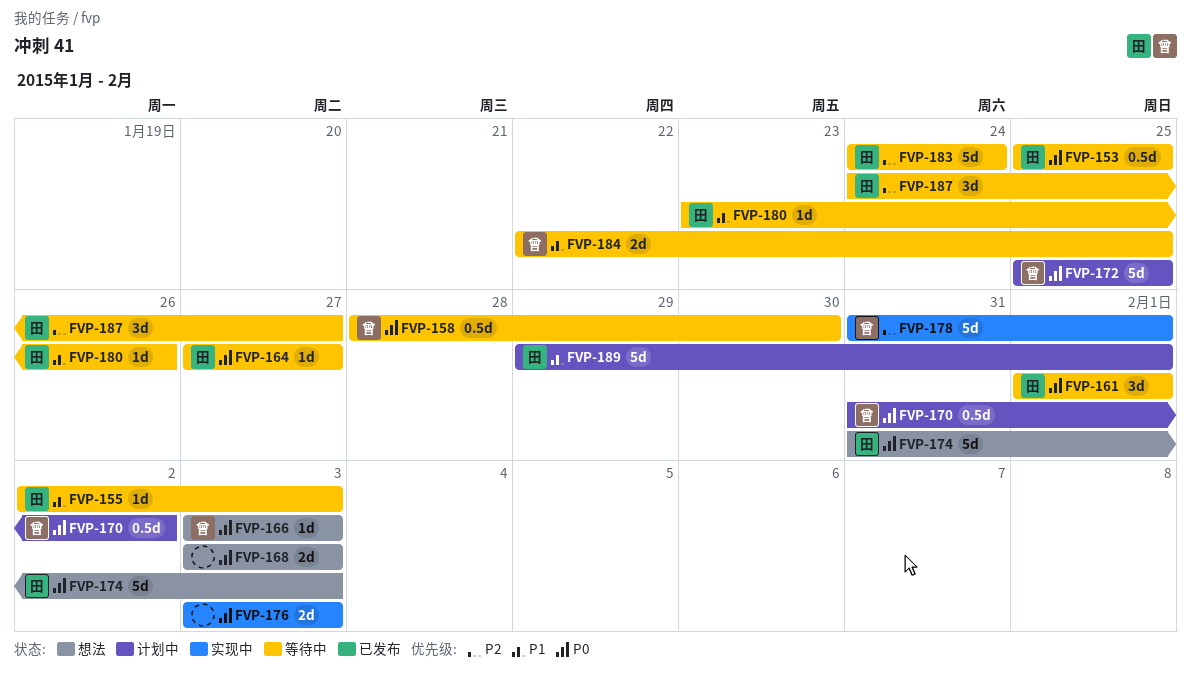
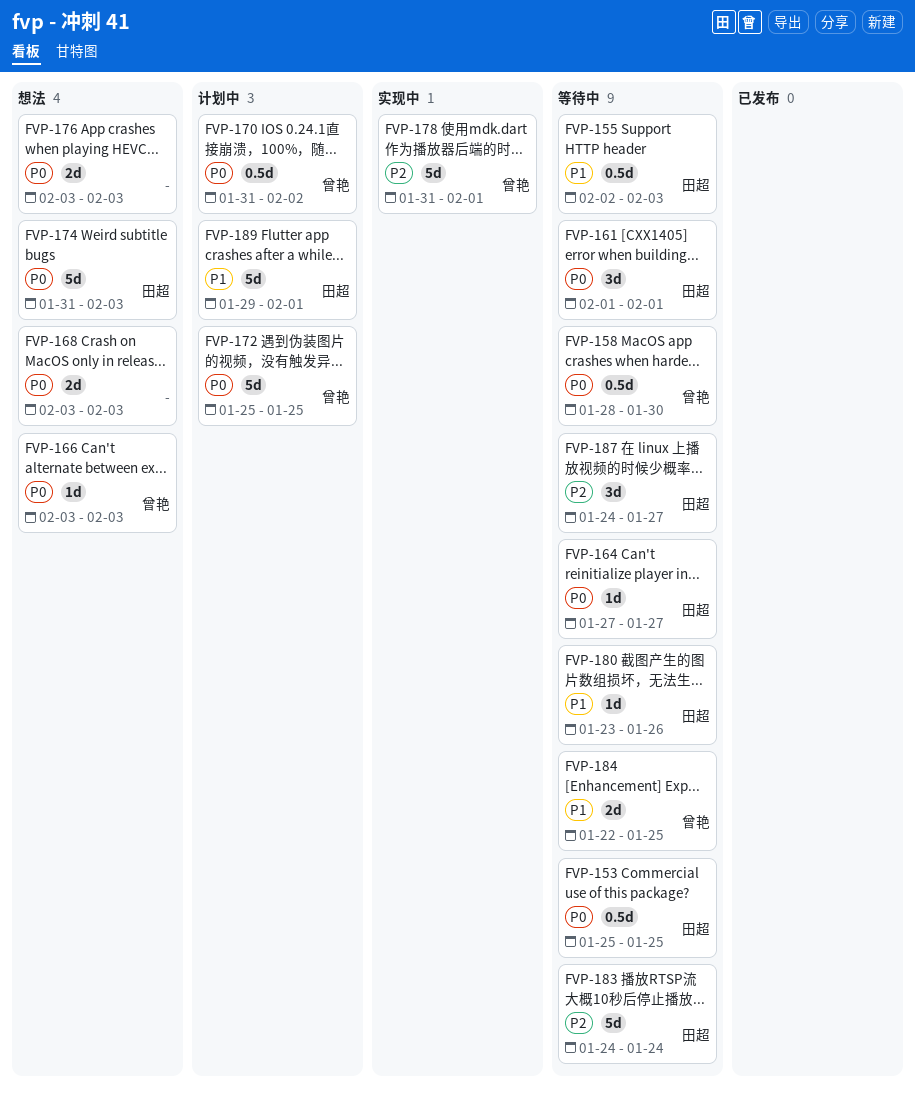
FVP-155, estimate: 1d -> 0.5d
FVP-176, status: 实现中 -> 想法

